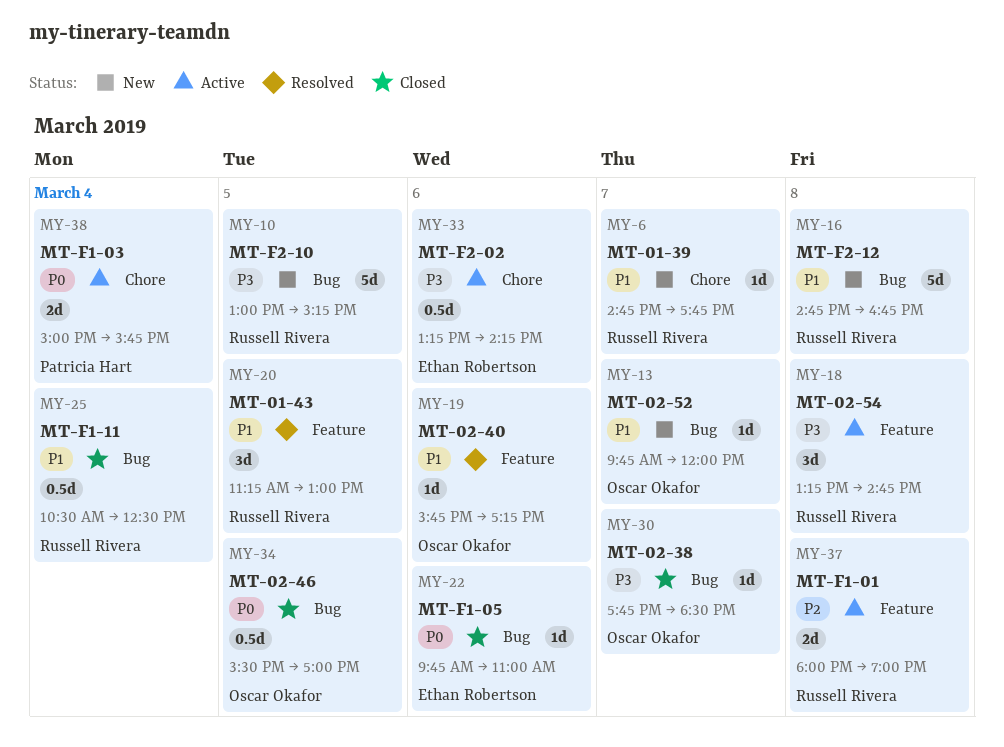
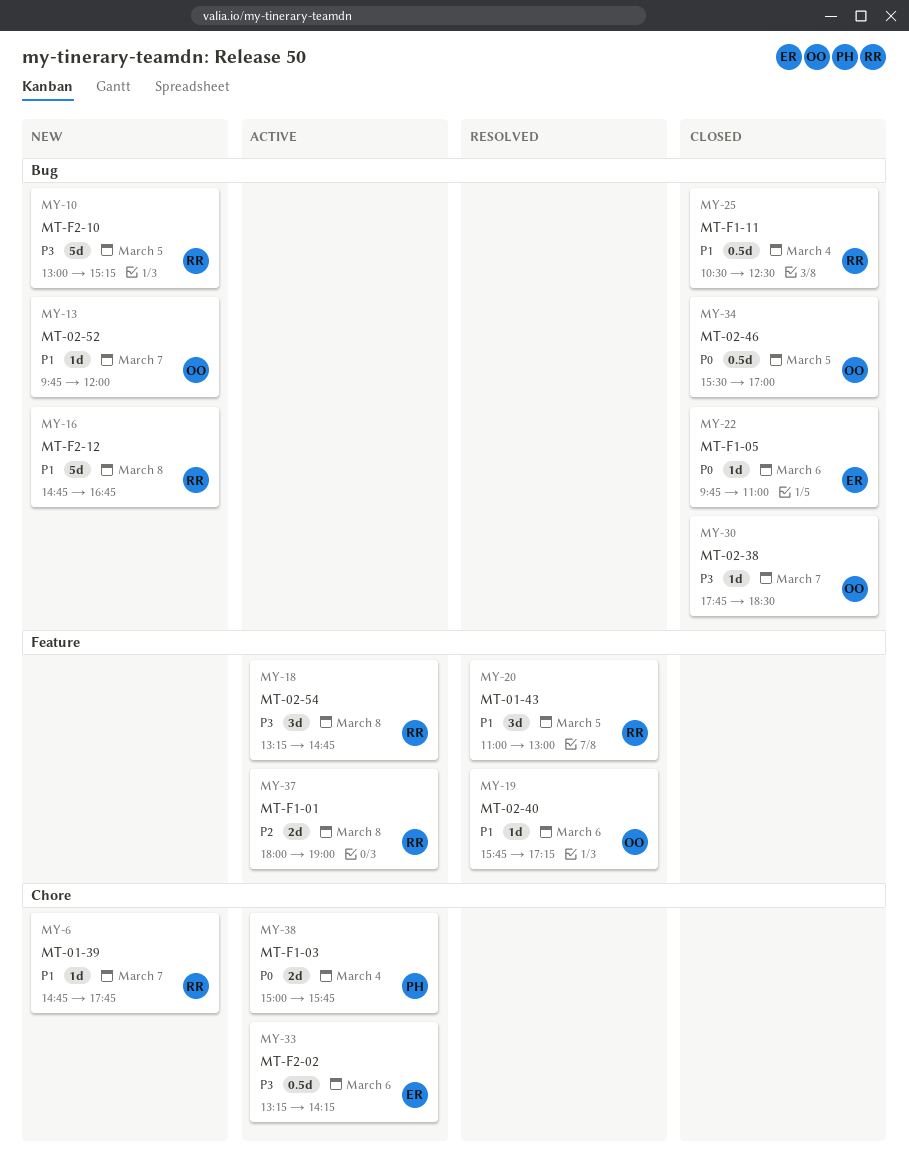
MY-20, begins: 11:15 -> 11:00

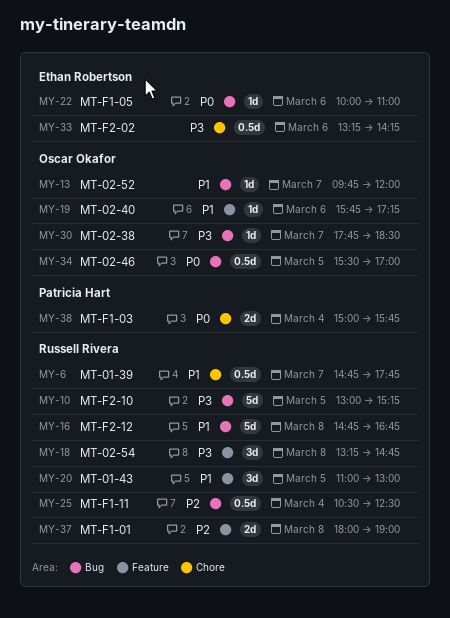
MY-6, estimate: 1d -> 0.5d
MY-22, begins: 09:45 -> 10:00
MY-25, priority: P1 -> P2

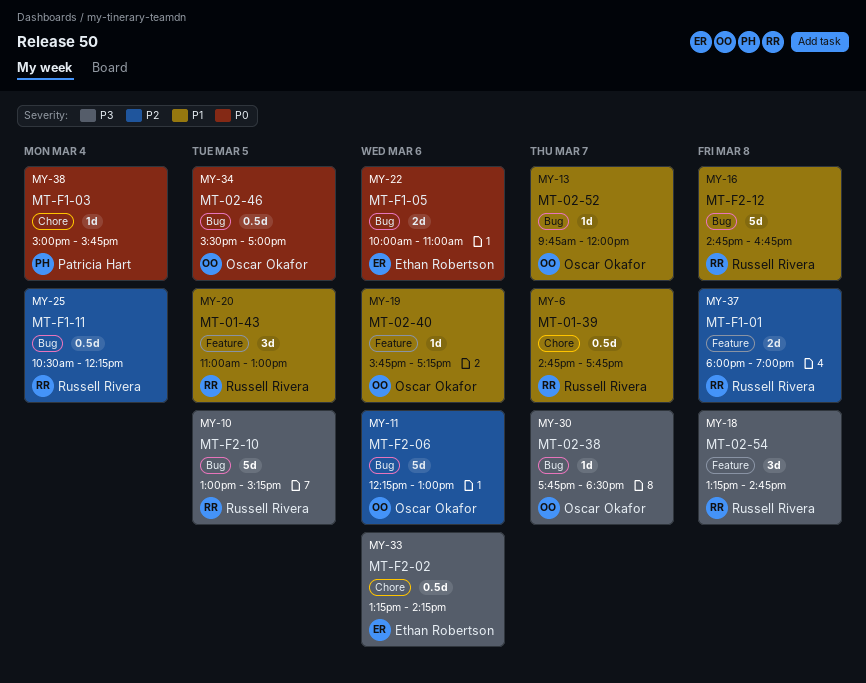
MY-11: none -> present
MY-22, estimate: 1d -> 2d
MY-25, ends: 12:30 -> 12:15
MY-38, estimate: 2d -> 1d

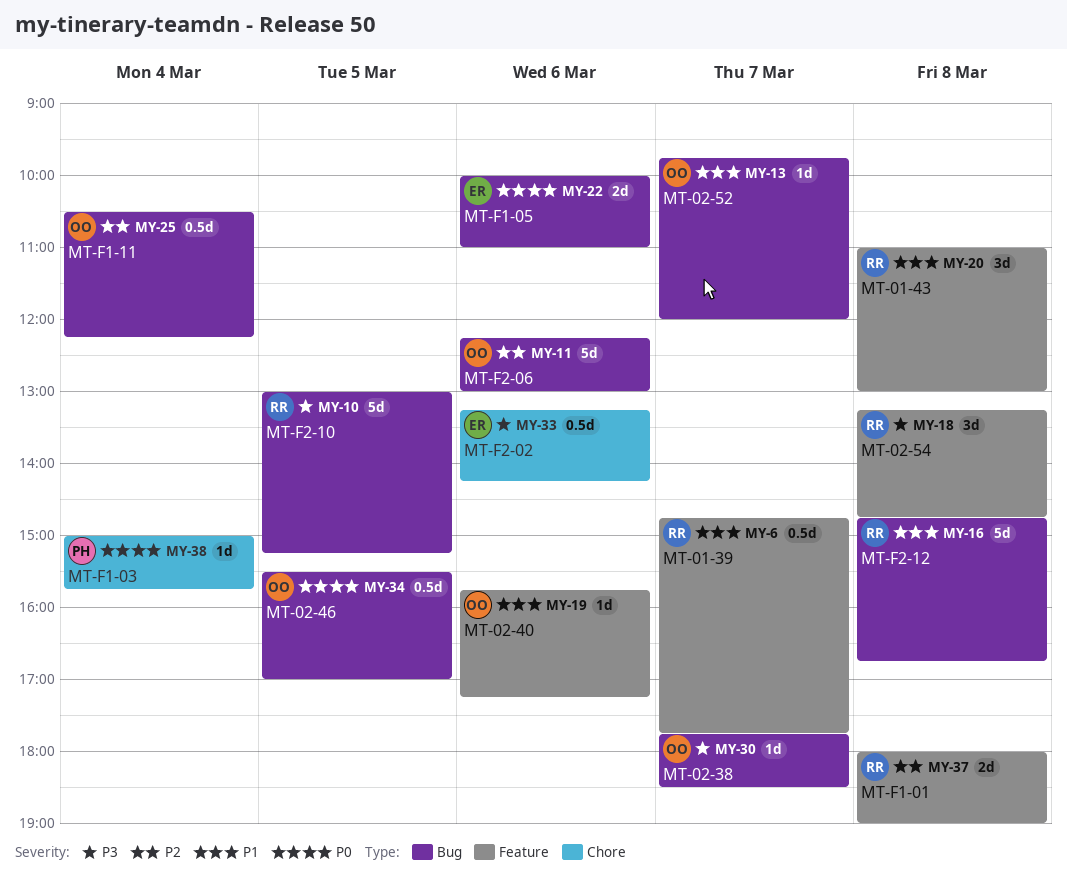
MY-6, label: Chore -> Feature
MY-20, day: Mar 5 -> Mar 8
MY-25, owner: Russell Rivera -> Oscar Okafor

